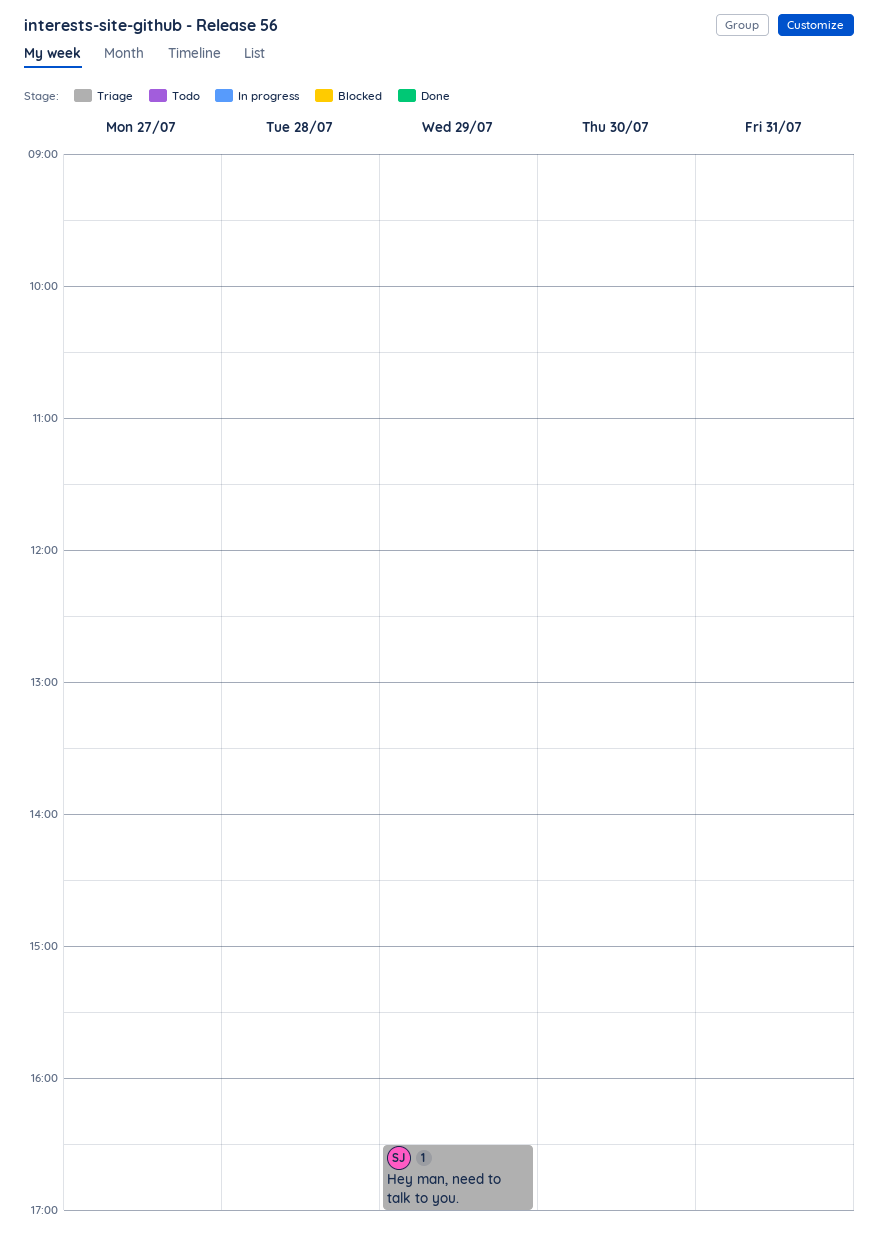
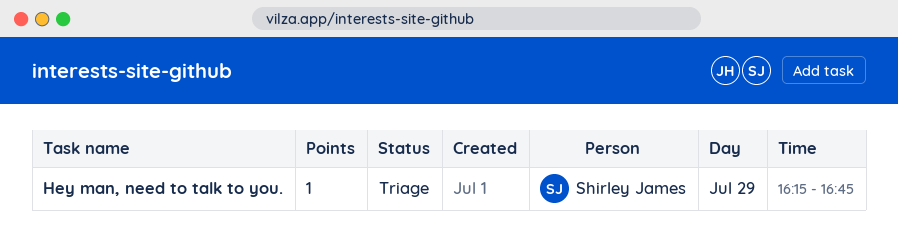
Hey man, need to talk to you., begins: 16:30 -> 16:15
Hey man, need to talk to you., ends: 17:00 -> 16:45

